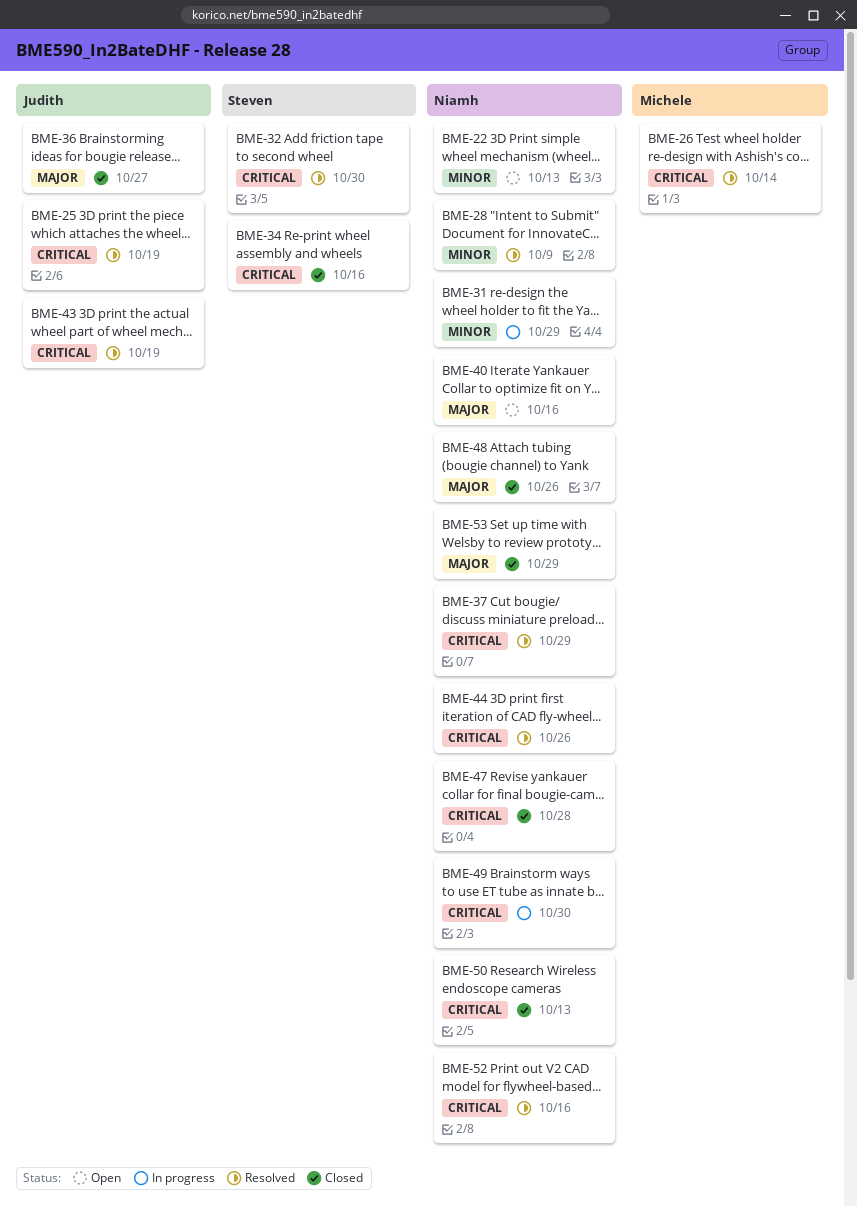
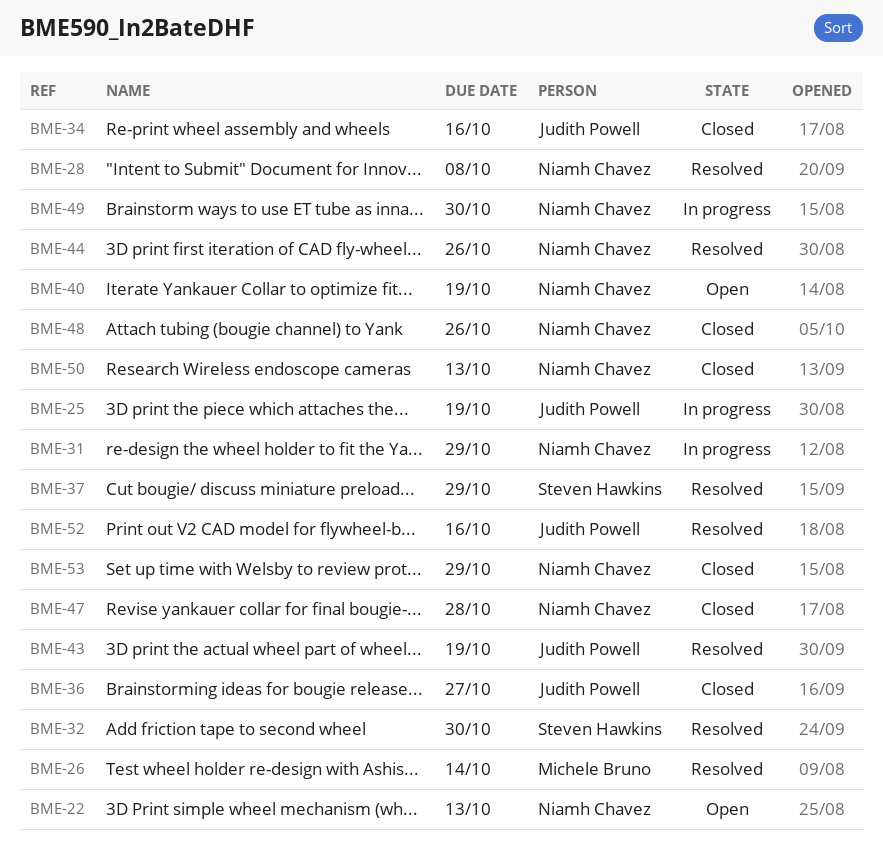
BME-25, status: Resolved -> In progress
BME-28, due: Oct 9 -> Oct 8
BME-34, owner: Steven Hawkins -> Judith Powell
BME-37, owner: Niamh Chavez -> Steven Hawkins
BME-40, due: Oct 16 -> Oct 19
BME-52, owner: Niamh Chavez -> Judith Powell

